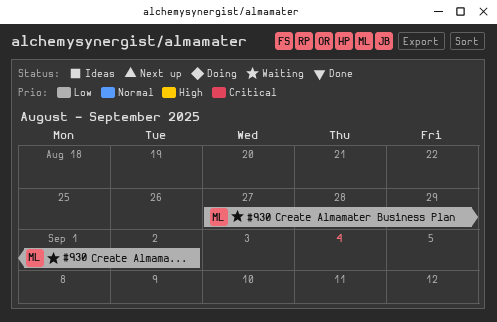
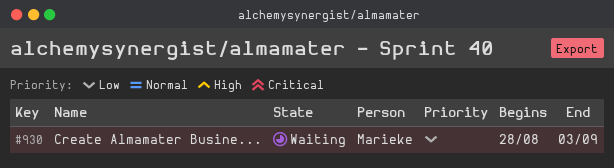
#930, start: Aug 27 -> Aug 28
#930, due: Sep 2 -> Sep 3

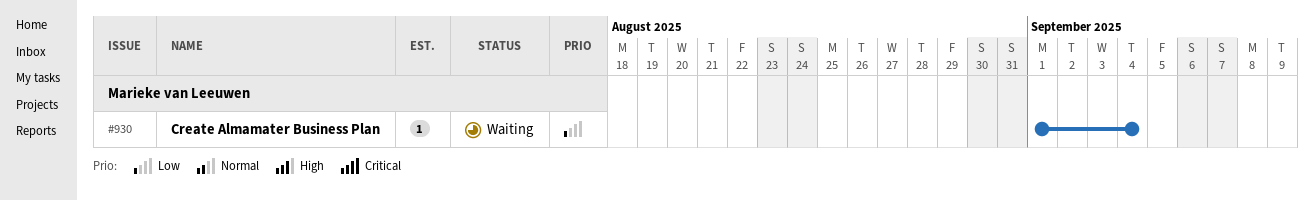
#930, start: Aug 28 -> Sep 1
#930, due: Sep 3 -> Sep 4

